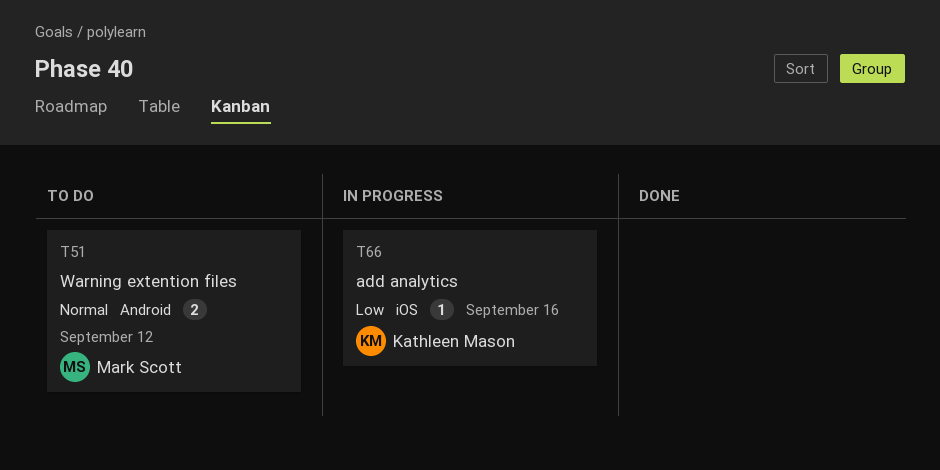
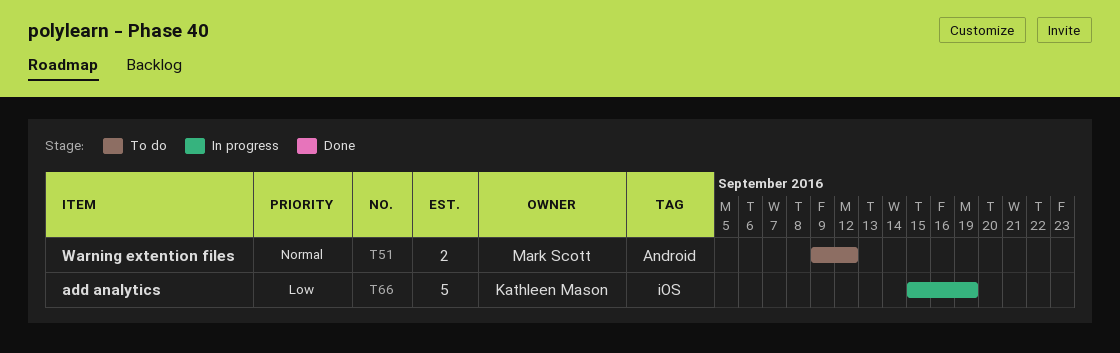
T66, estimate: 1 -> 5
T66, due: Sep 16 -> Sep 19

